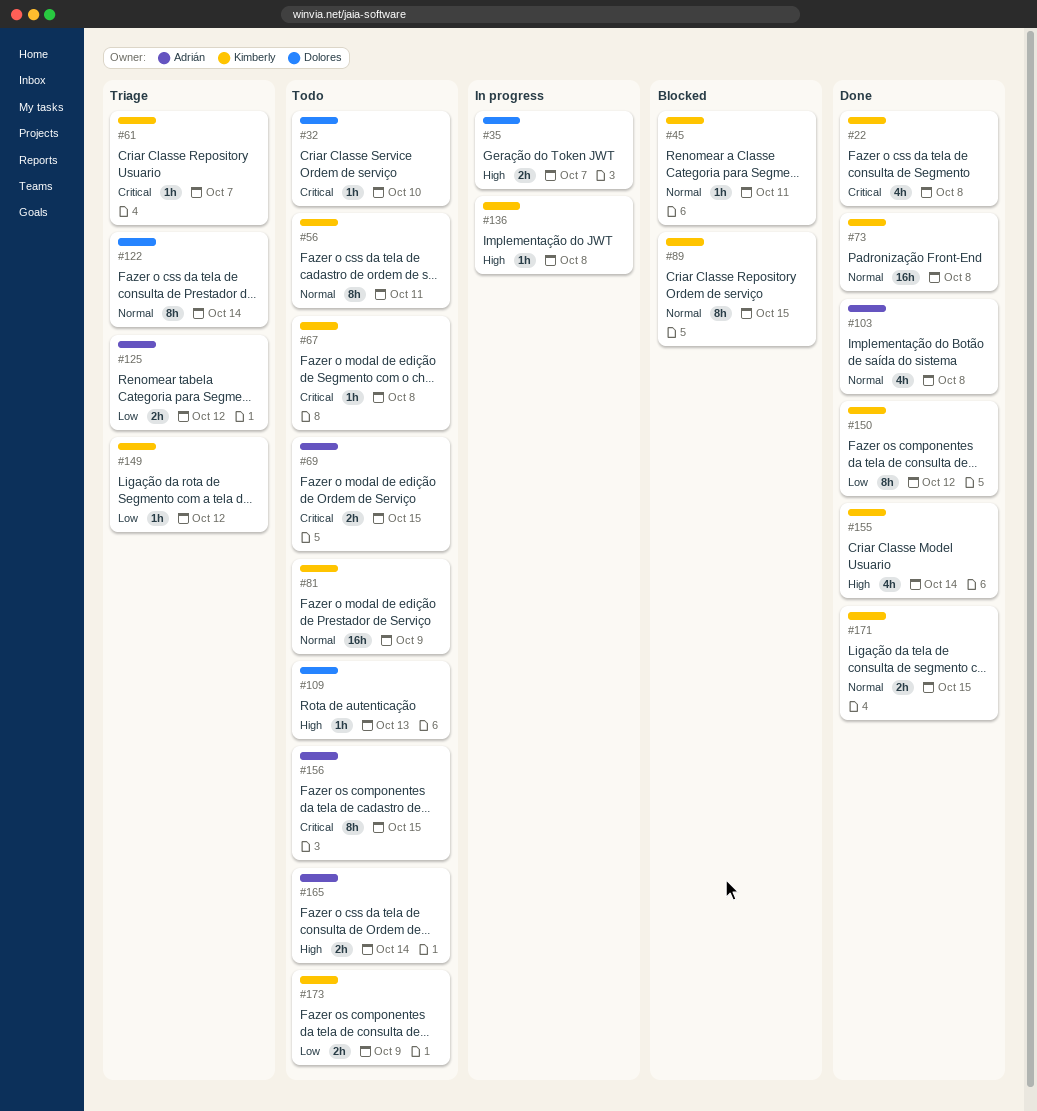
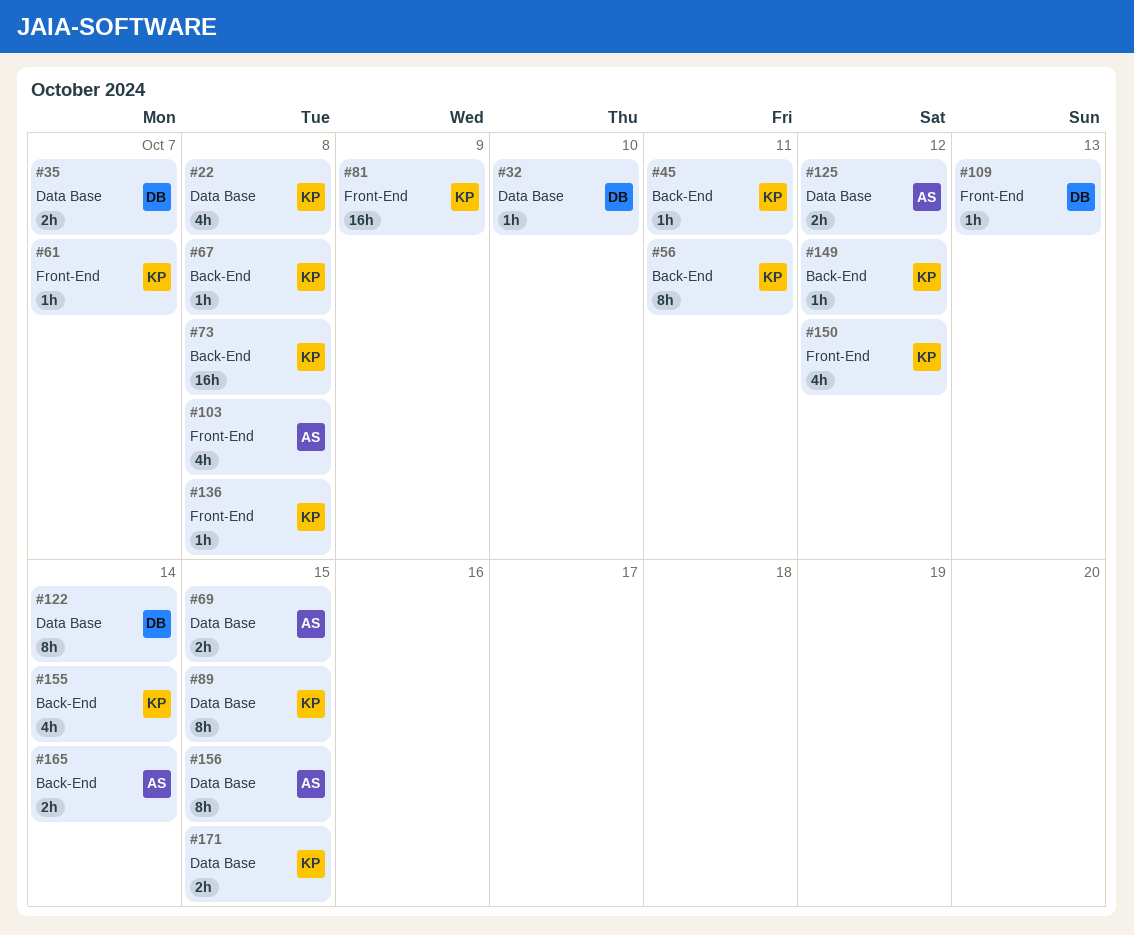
#150, estimate: 8h -> 4h
#173: present -> none

